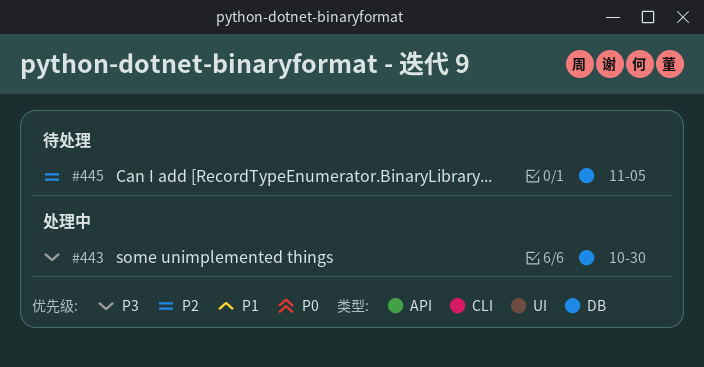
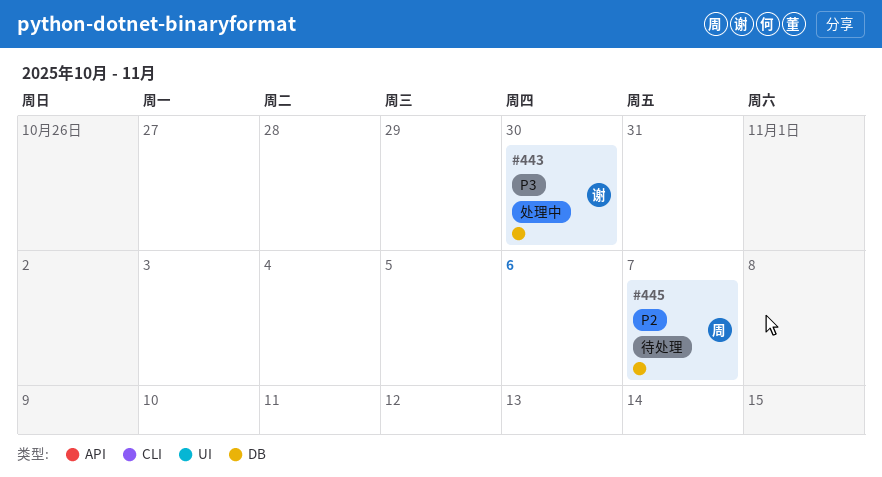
#445, due: Nov 5 -> Nov 7

